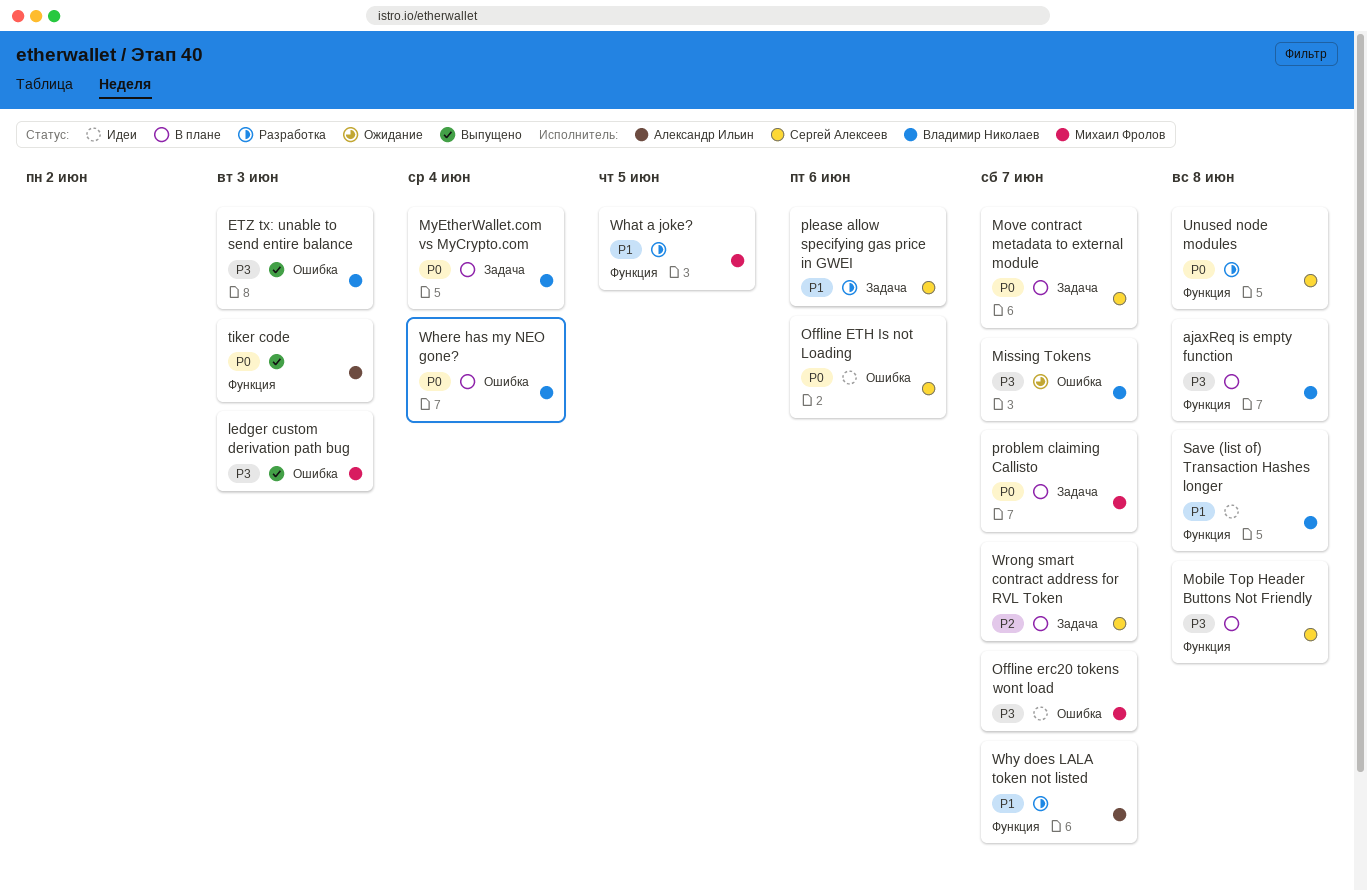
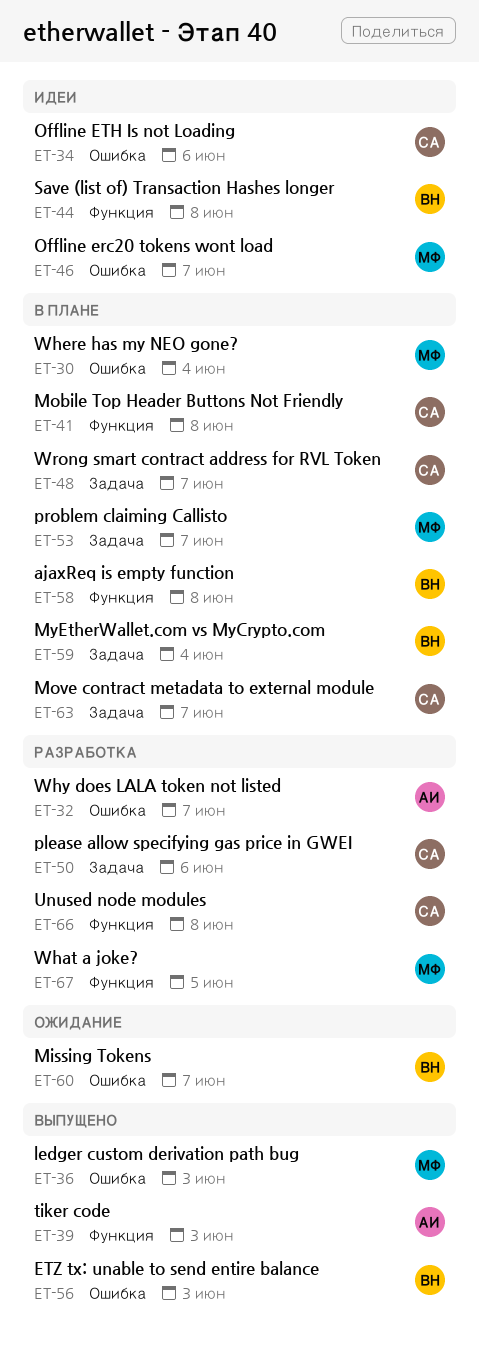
Where has my NEO gone?, owner: Владимир Николаев -> Михаил Фролов
Why does LALA token not listed, label: Функция -> Ошибка

